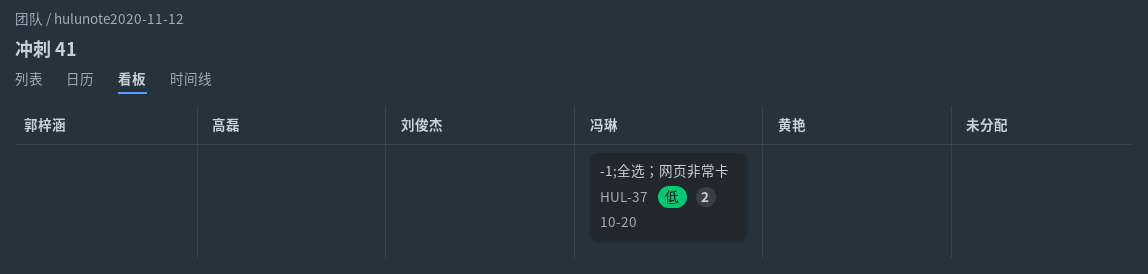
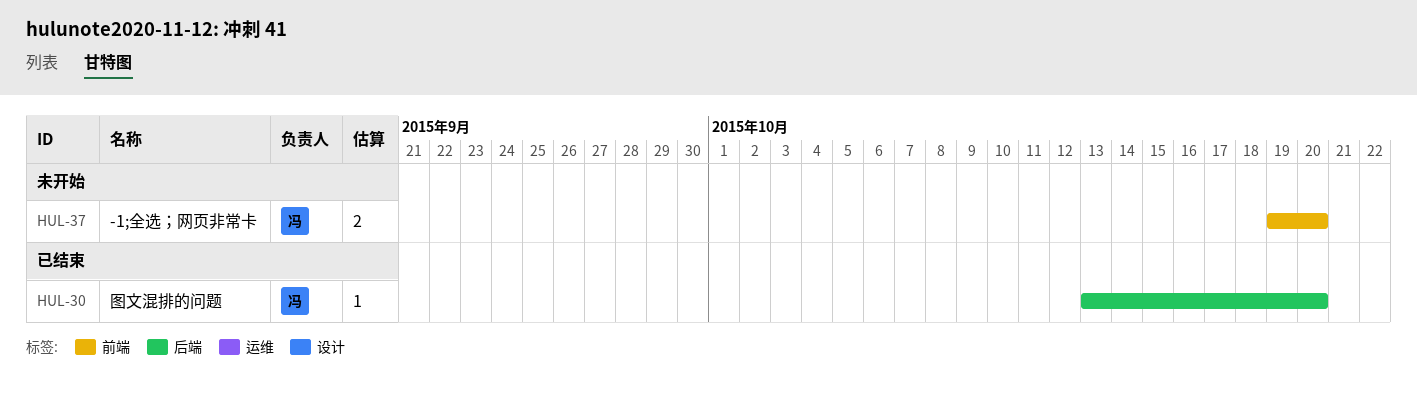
HUL-30: none -> present

